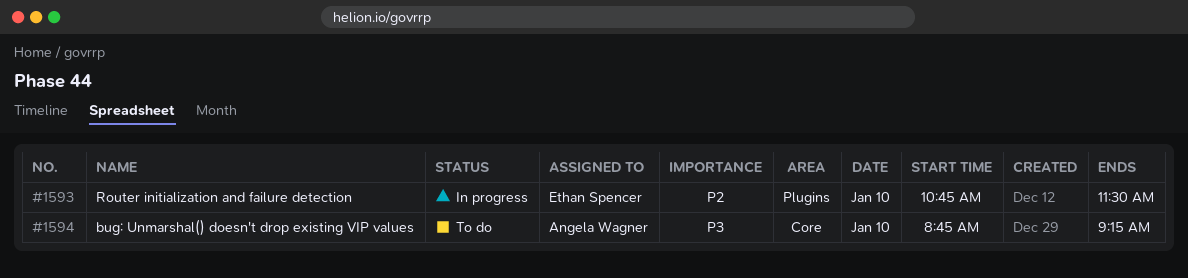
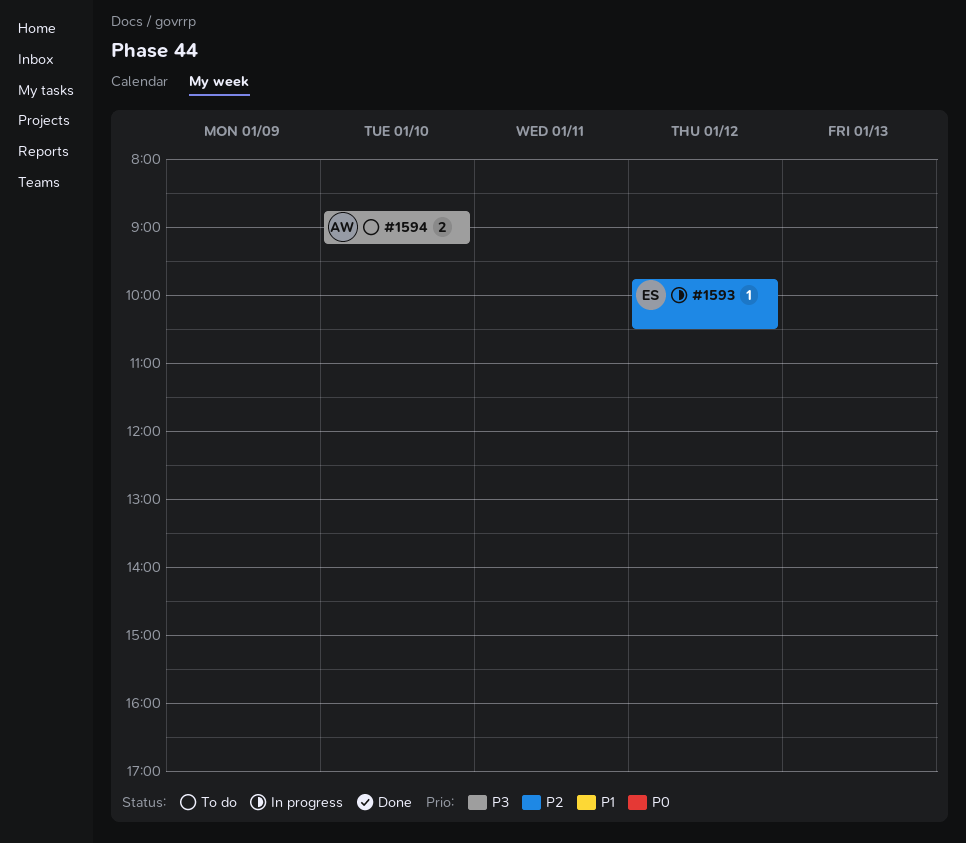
#1593, day: Jan 10 -> Jan 12
#1593, begins: 10:45 -> 09:45
#1593, ends: 11:30 -> 10:30

